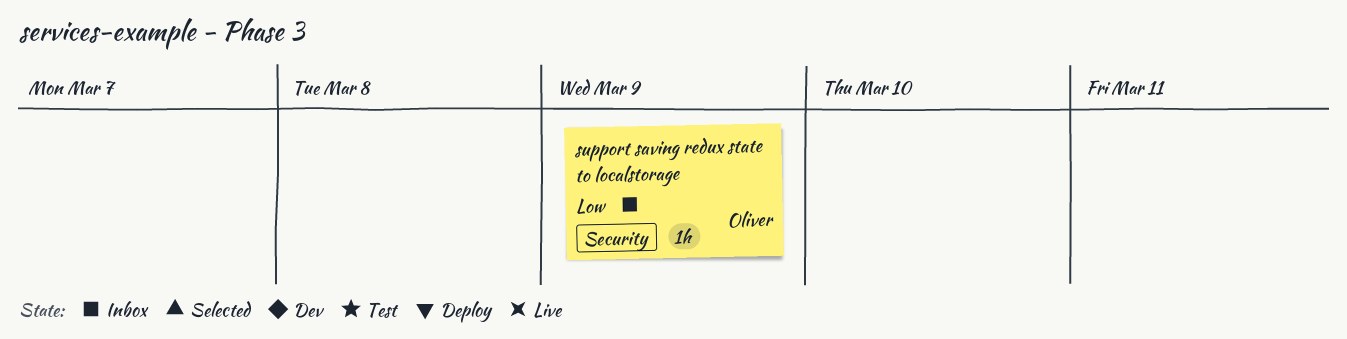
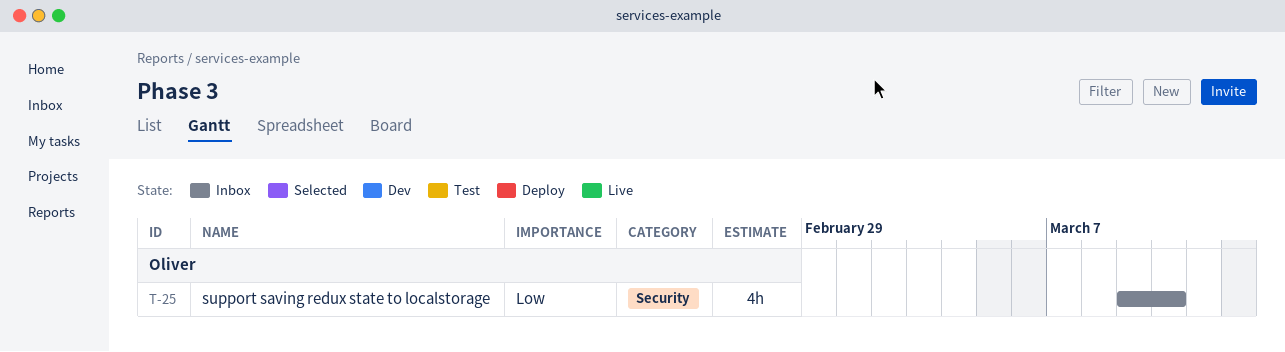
support saving redux state to localstorage, estimate: 1h -> 4h
support saving redux state to localstorage, due: Mar 9 -> Mar 10

